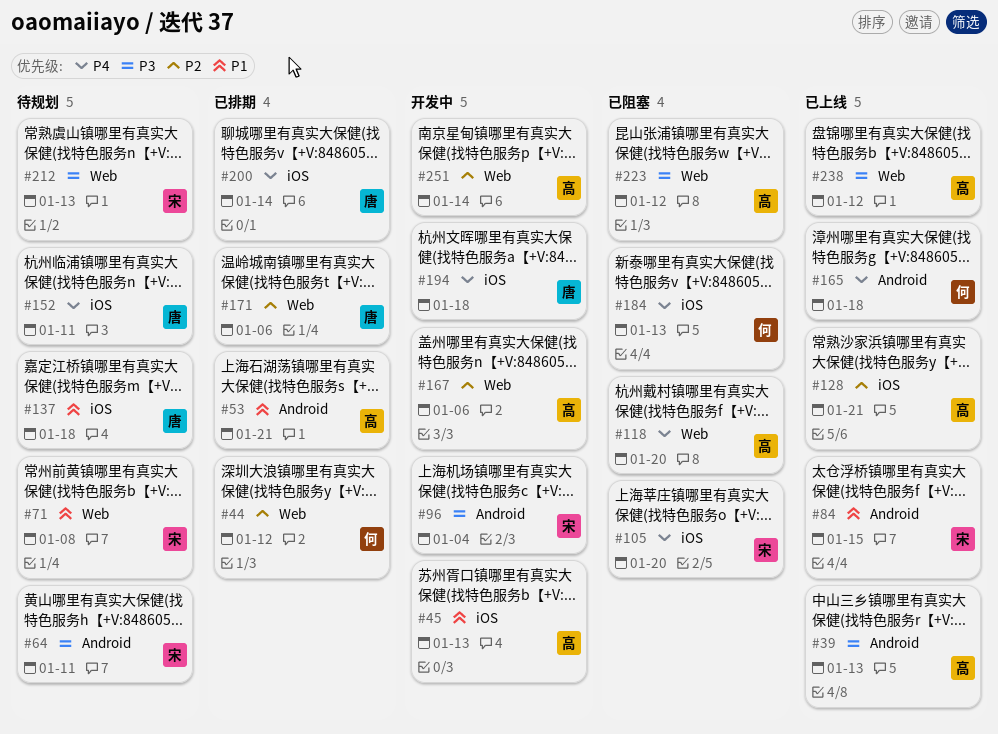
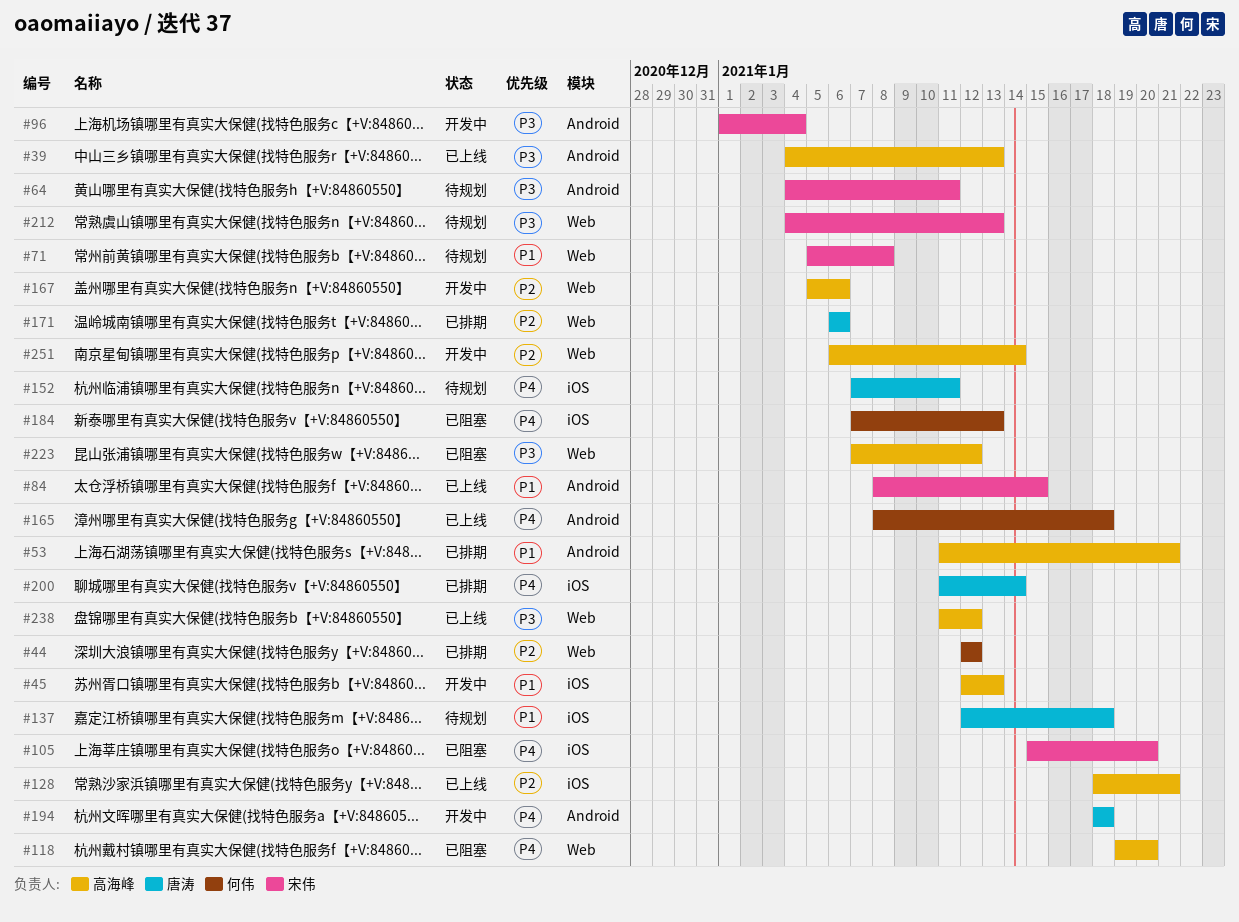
#194, label: iOS -> Android

